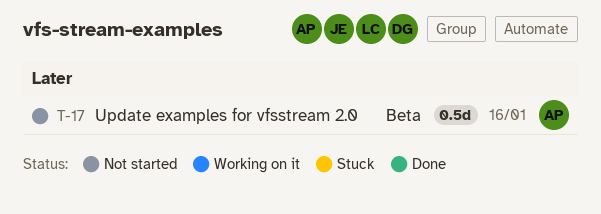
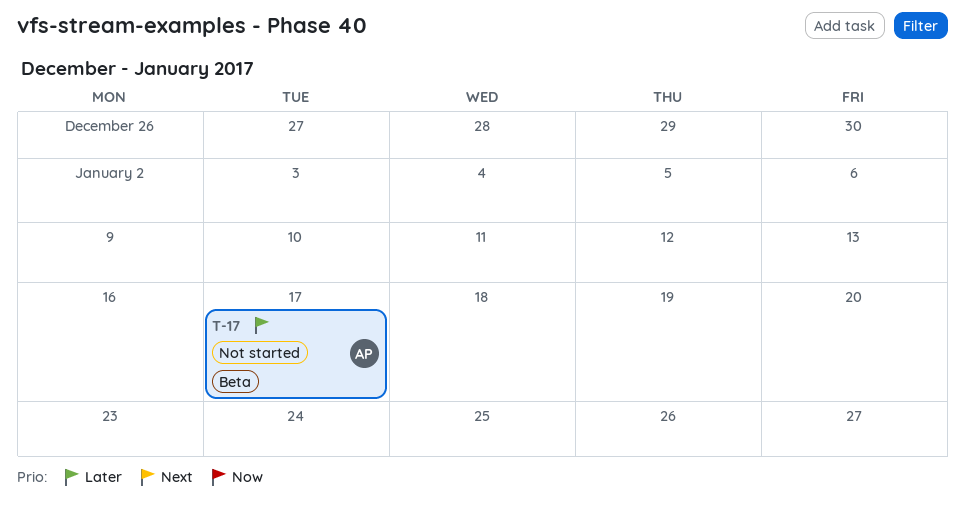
T-17, due: Jan 16 -> Jan 17

